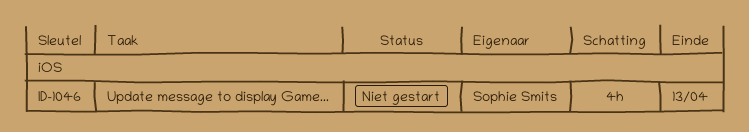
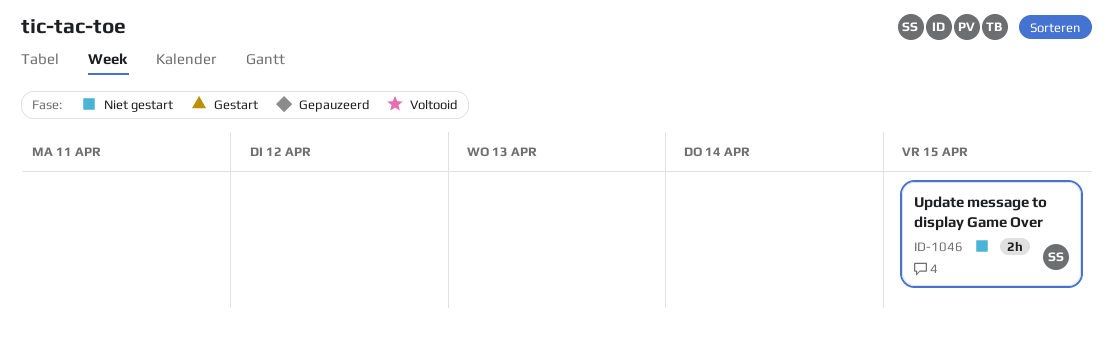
ID-1046, estimate: 4h -> 2h
ID-1046, due: Apr 13 -> Apr 15

